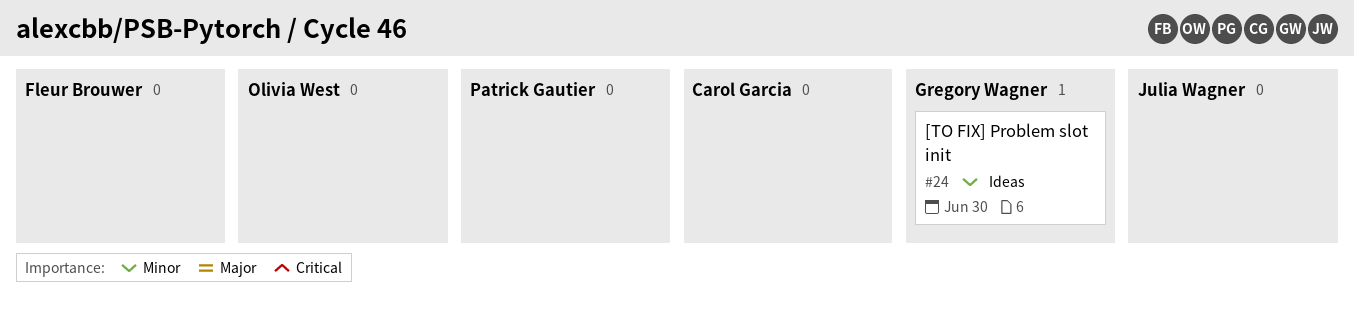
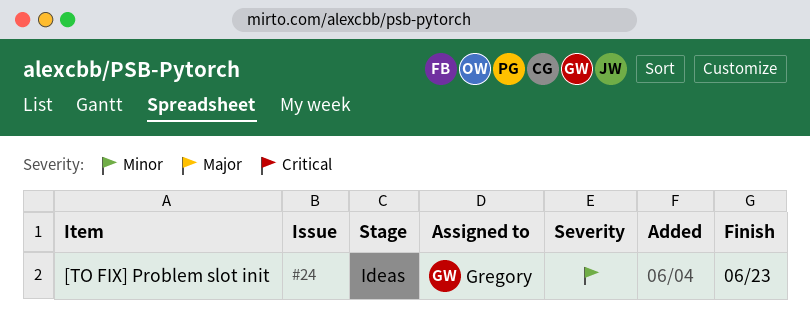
#24, due: Jun 30 -> Jun 23

